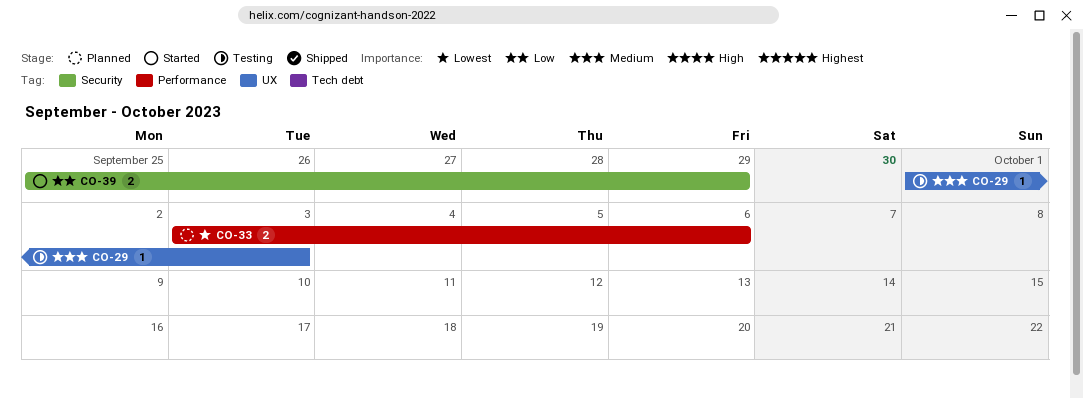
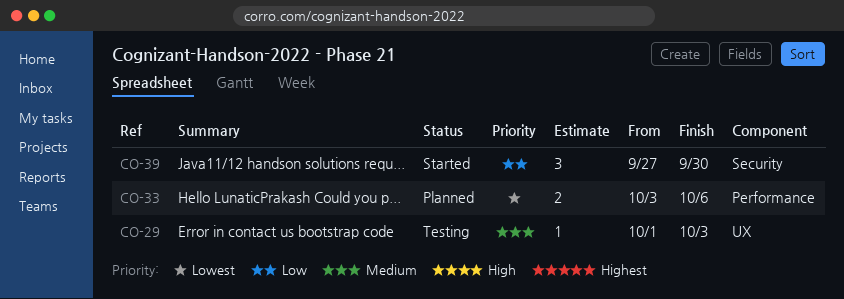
CO-39, estimate: 2 -> 3
CO-39, start: Sep 25 -> Sep 27
CO-39, due: Sep 29 -> Sep 30

